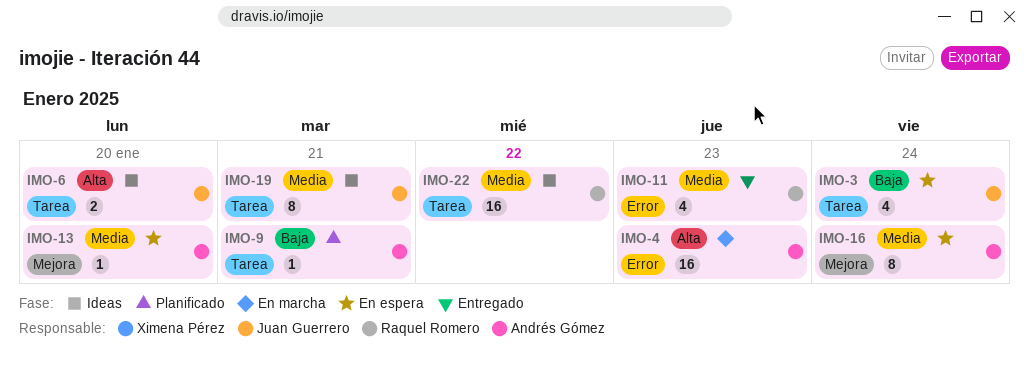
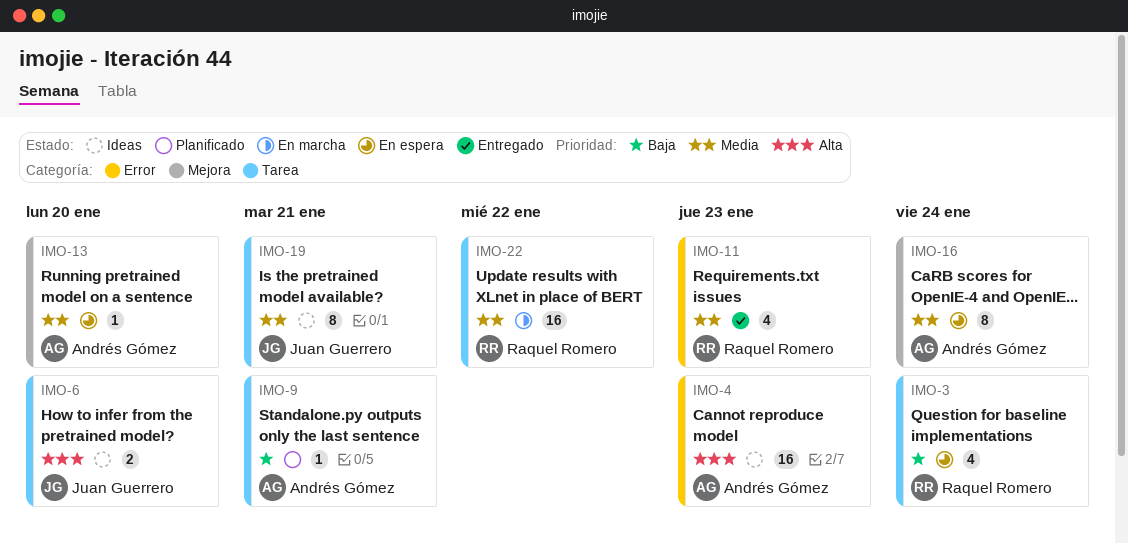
IMO-3, owner: Juan Guerrero -> Raquel Romero
IMO-4, status: En marcha -> Ideas
IMO-22, status: Ideas -> En marcha

